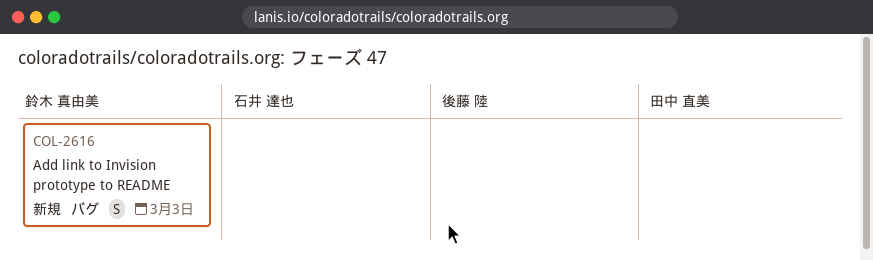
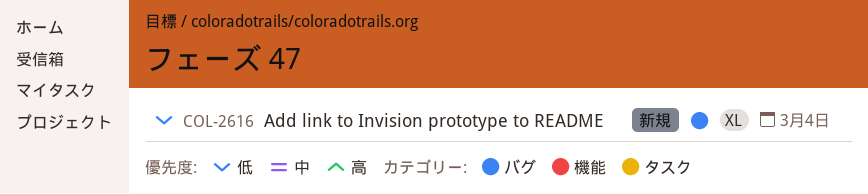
COL-2616, estimate: S -> XL
COL-2616, due: Mar 3 -> Mar 4

